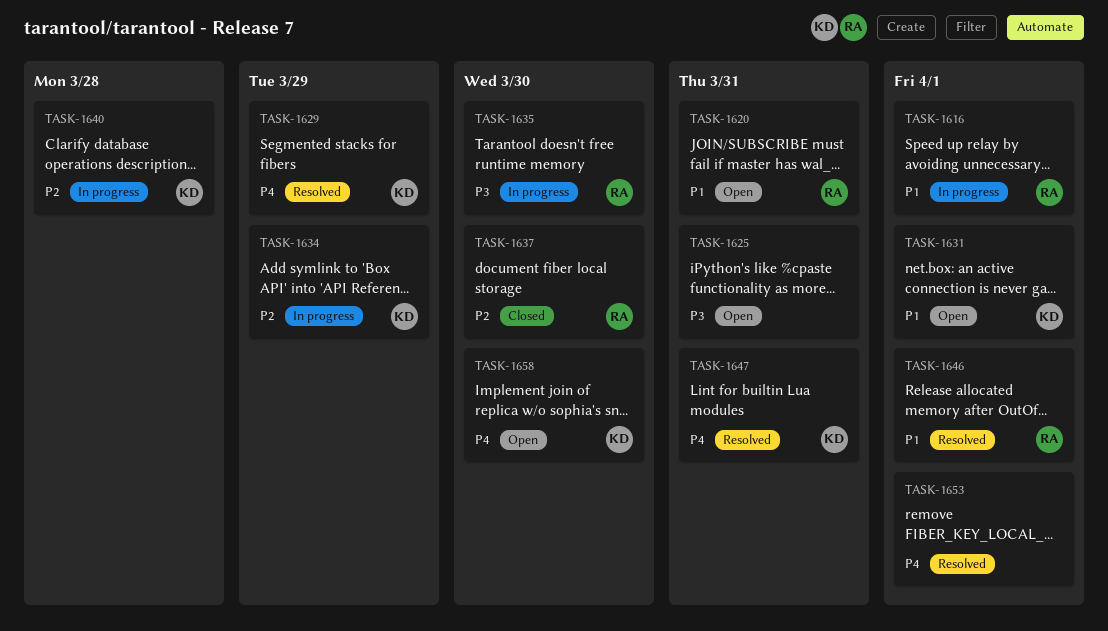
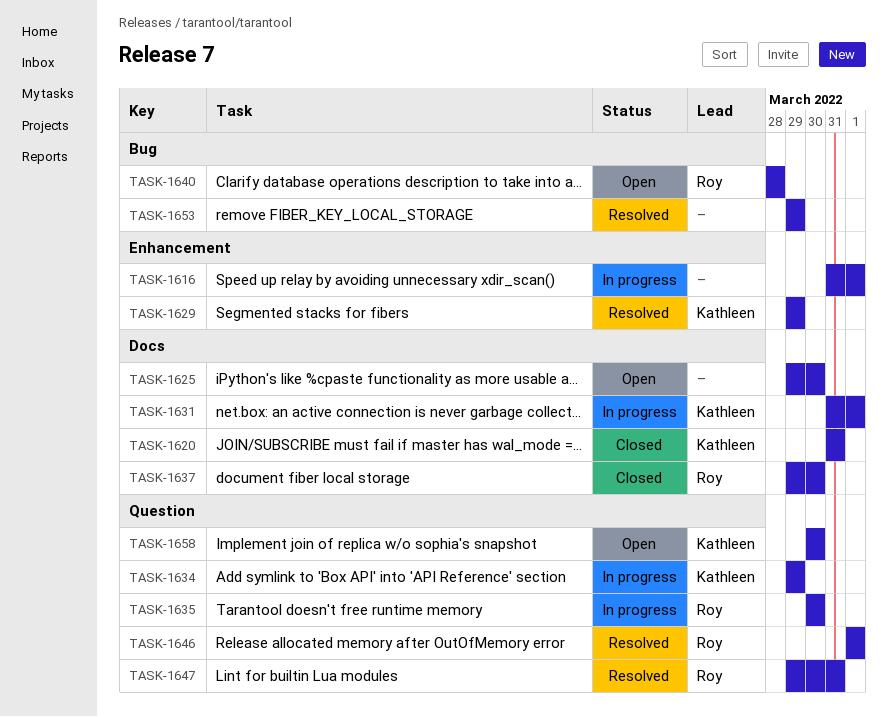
TASK-1616, owner: Roy -> none
TASK-1620, status: Open -> Closed
TASK-1620, owner: Roy -> Kathleen
TASK-1625, due: Mar 31 -> Mar 30
TASK-1631, status: Open -> In progress
TASK-1640, status: In progress -> Open
TASK-1640, owner: Kathleen -> Roy
TASK-1647, owner: Kathleen -> Roy
TASK-1653, due: Apr 1 -> Mar 29

